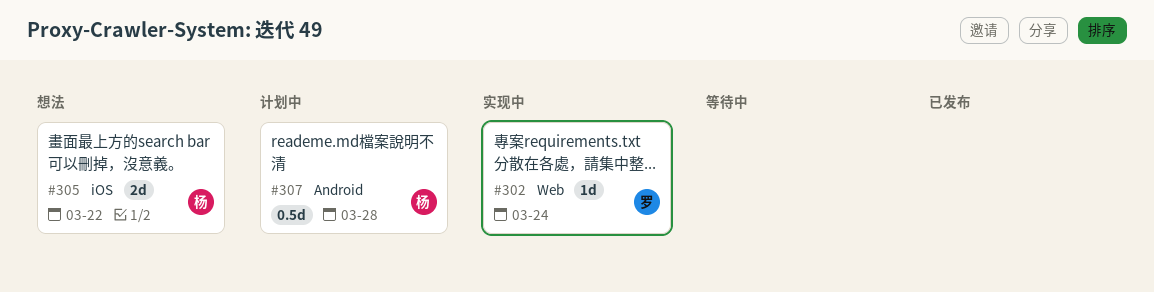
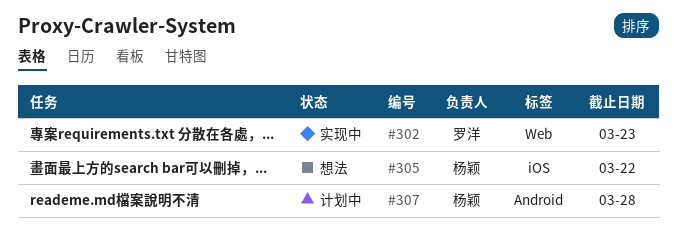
#302, due: Mar 24 -> Mar 23

